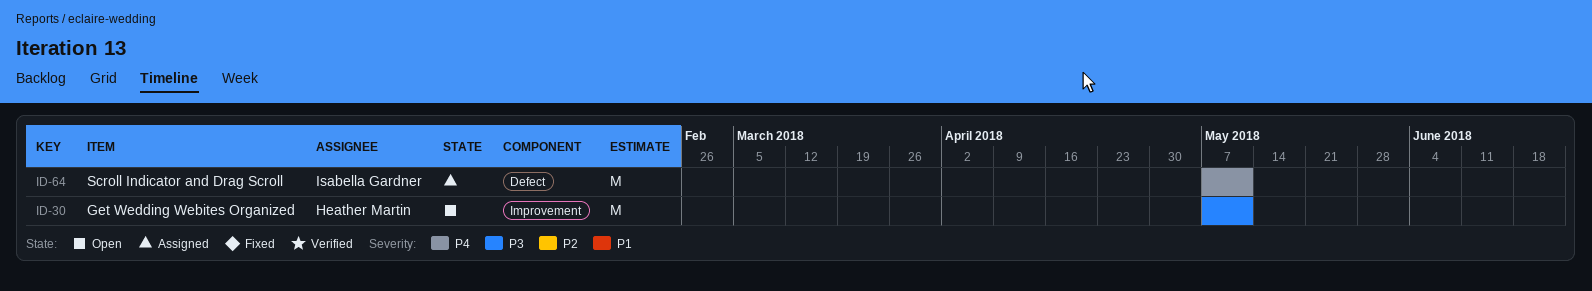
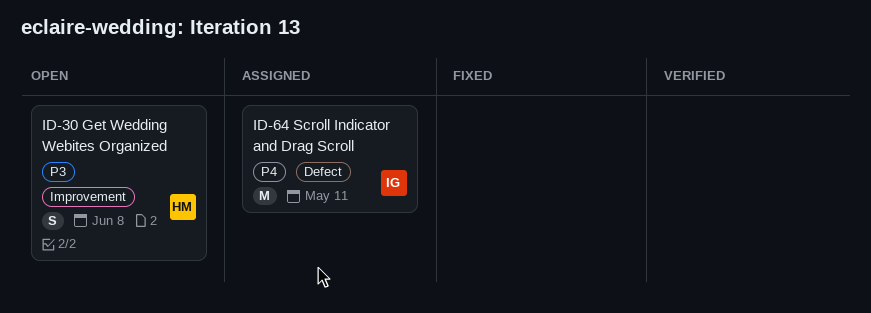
ID-30, estimate: M -> S
ID-30, due: May 11 -> Jun 8

